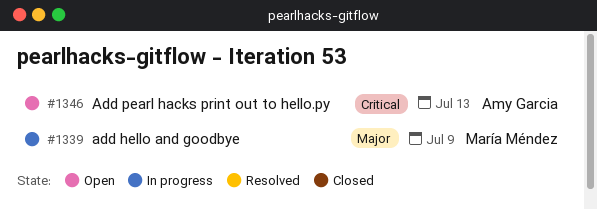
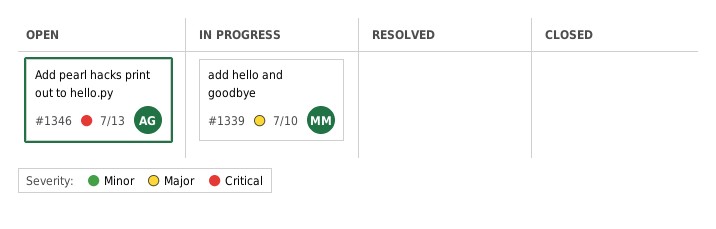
#1339, due: Jul 9 -> Jul 10

